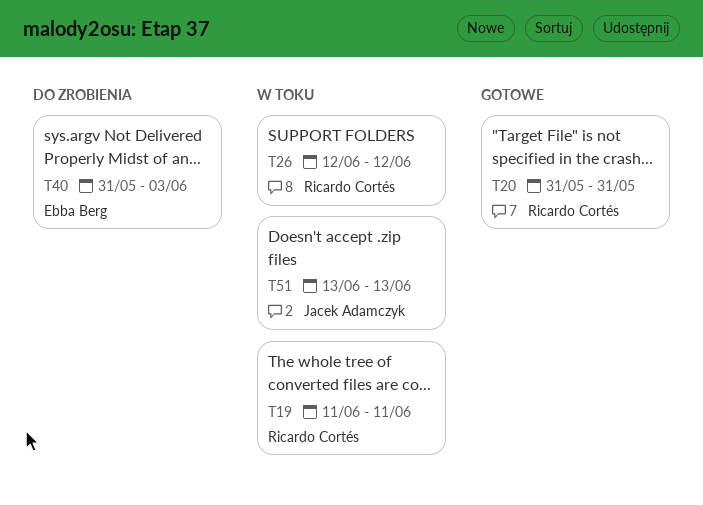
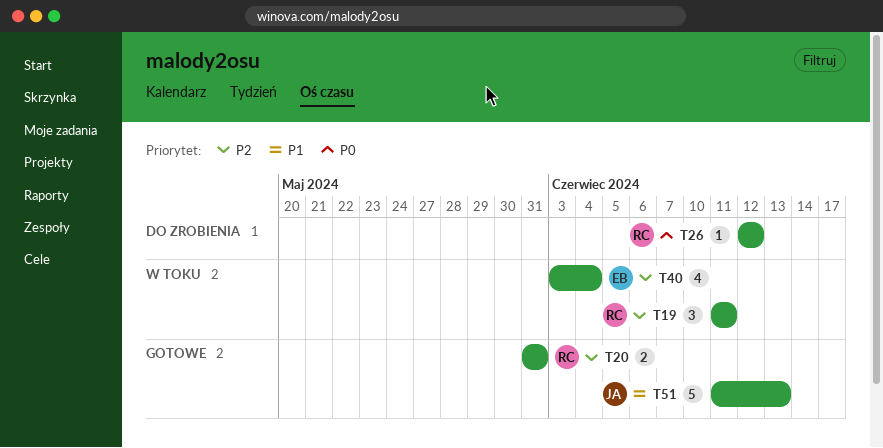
T26, status: W toku -> Do zrobienia
T40, status: Do zrobienia -> W toku
T40, start: May 31 -> Jun 3
T40, due: Jun 3 -> Jun 4
T51, status: W toku -> Gotowe
T51, start: Jun 13 -> Jun 11

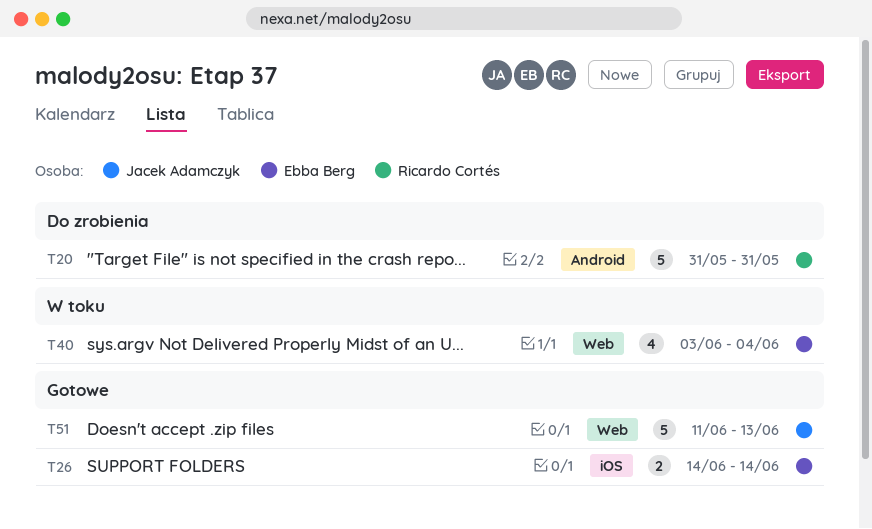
T19: present -> none
T20, status: Gotowe -> Do zrobienia
T20, estimate: 2 -> 5
T26, status: Do zrobienia -> Gotowe
T26, owner: Ricardo Cortés -> Ebba Berg
T26, estimate: 1 -> 2
T26, start: Jun 12 -> Jun 14
T26, due: Jun 12 -> Jun 14

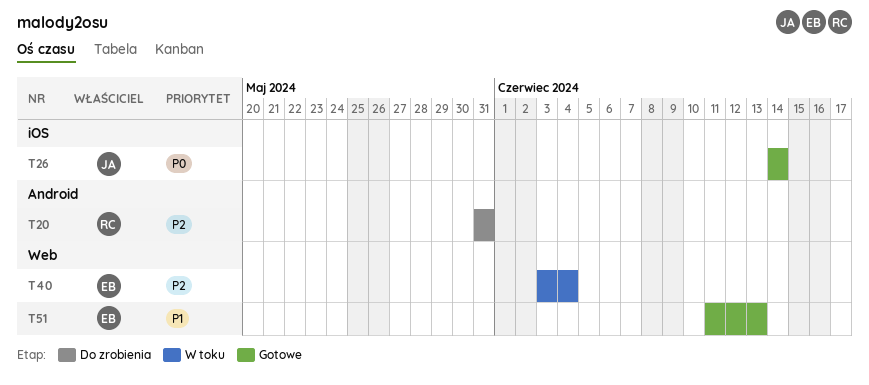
T26, owner: Ebba Berg -> Jacek Adamczyk
T51, owner: Jacek Adamczyk -> Ebba Berg

